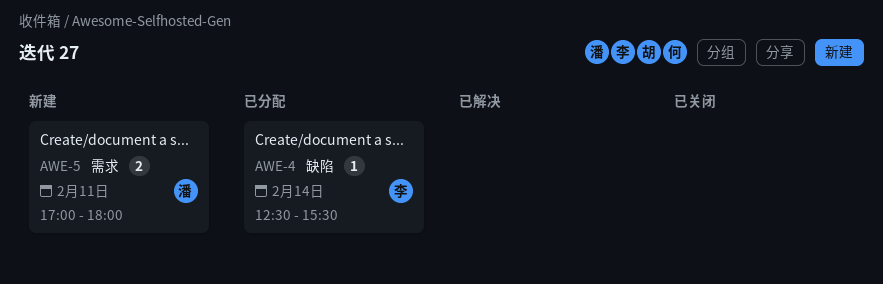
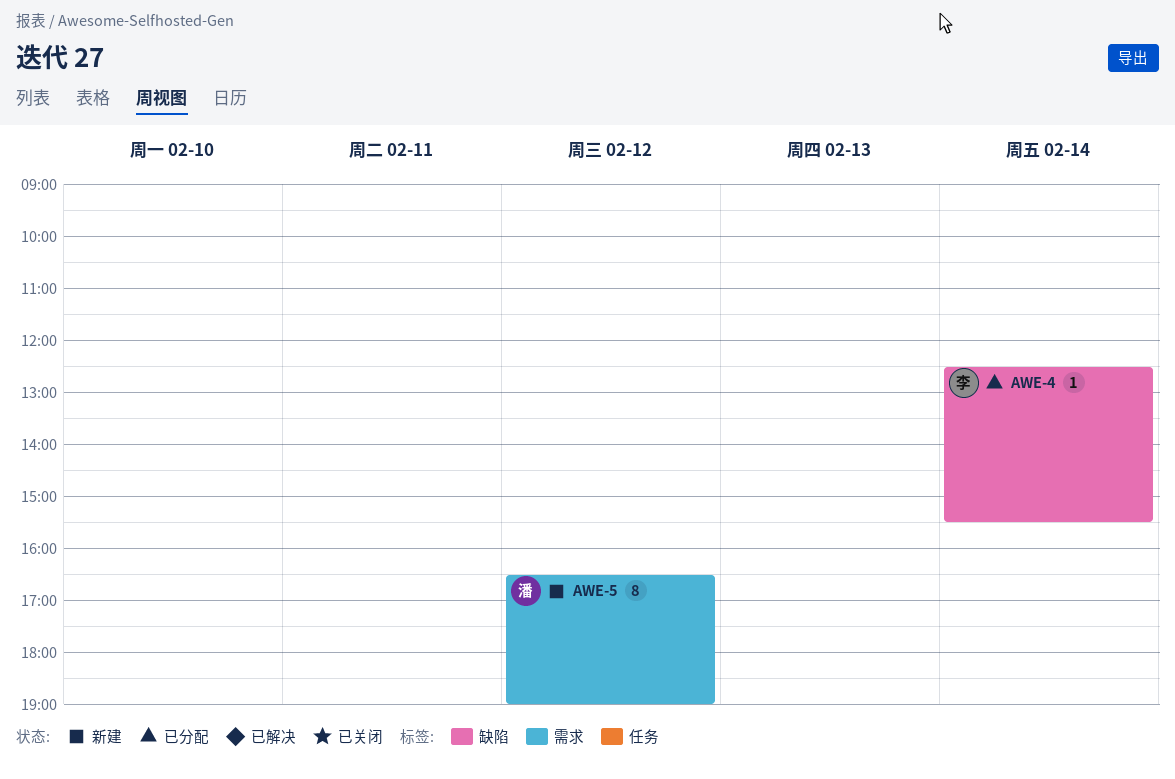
AWE-5, estimate: 2 -> 8
AWE-5, day: Feb 11 -> Feb 12
AWE-5, begins: 17:00 -> 16:30
AWE-5, ends: 18:00 -> 19:00

